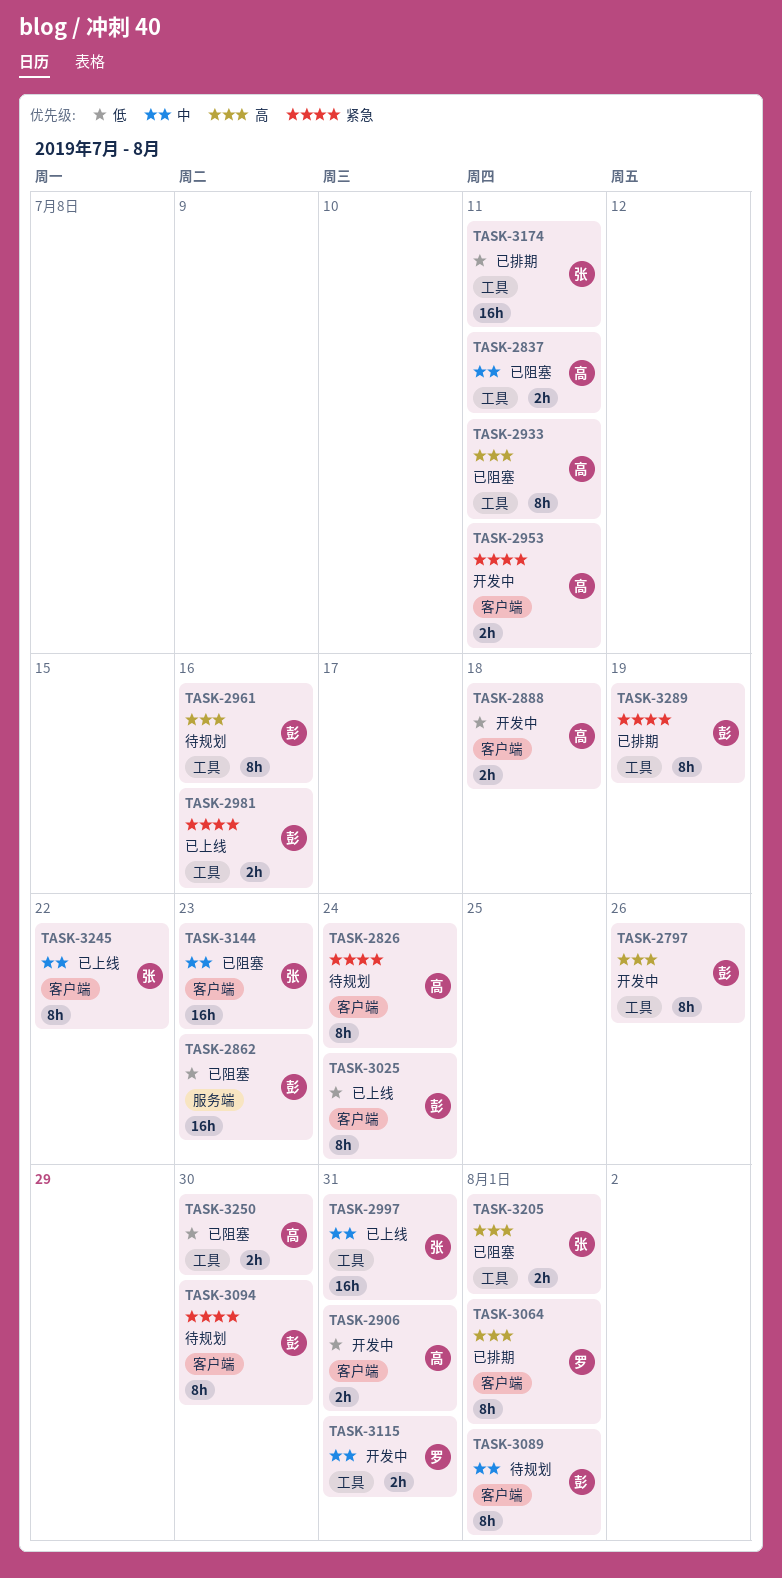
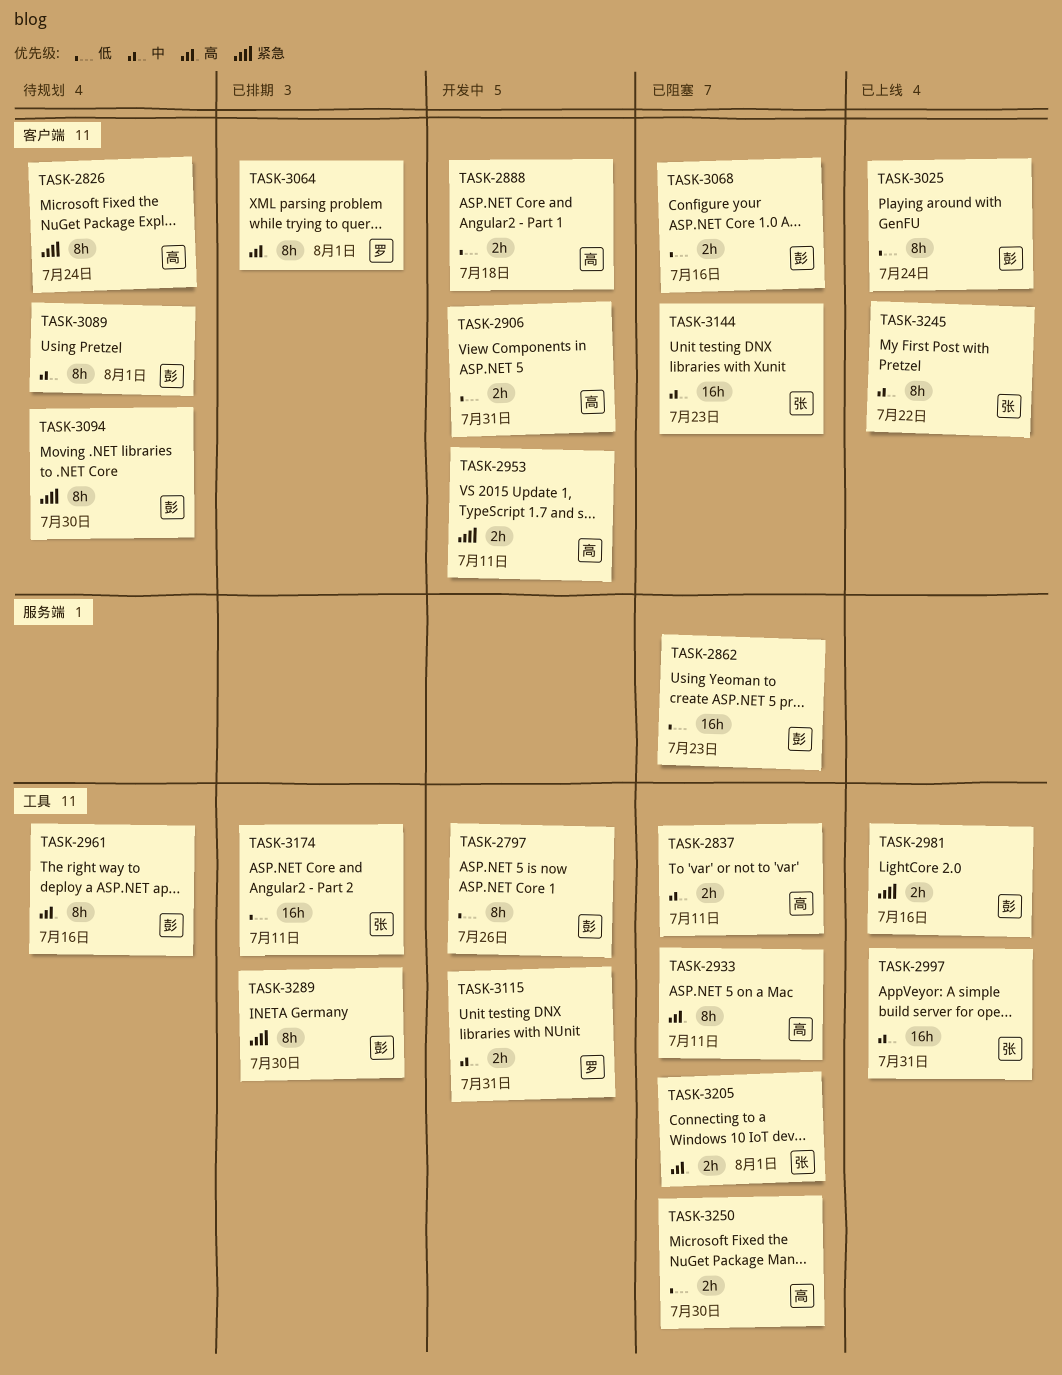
TASK-2797, priority: 高 -> 低
TASK-3068: none -> present
TASK-3289, due: Jul 19 -> Jul 30

